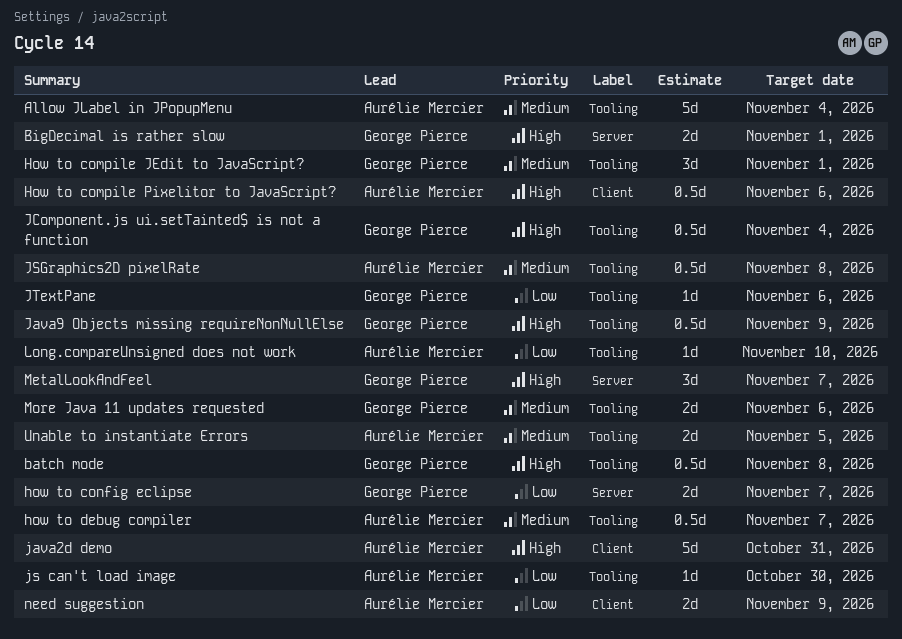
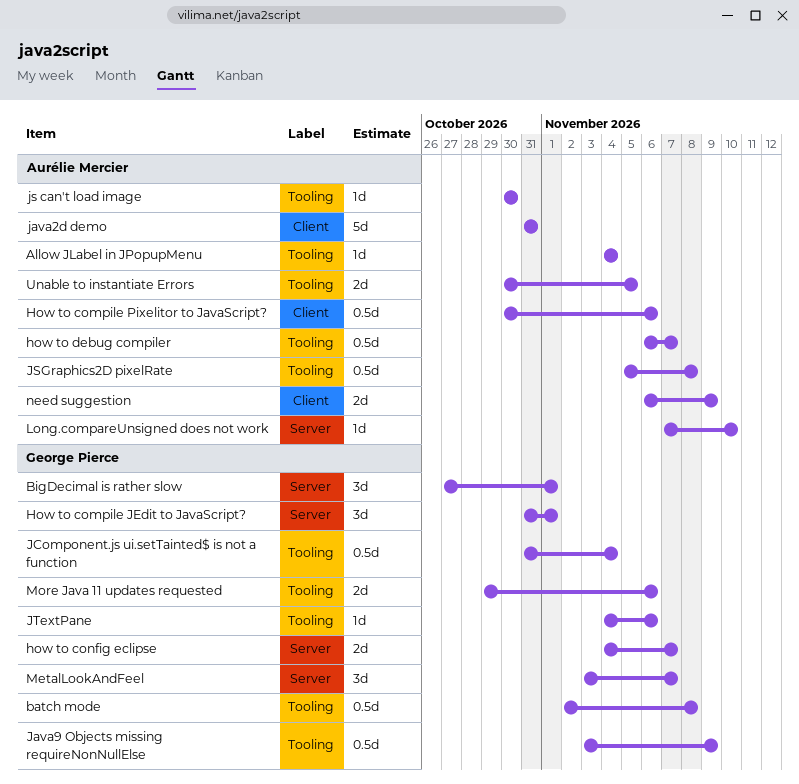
Allow JLabel in JPopupMenu, estimate: 5d -> 1d
BigDecimal is rather slow, estimate: 2d -> 3d
How to compile JEdit to JavaScript?, label: Tooling -> Server
Long.compareUnsigned does not work, label: Tooling -> Server

